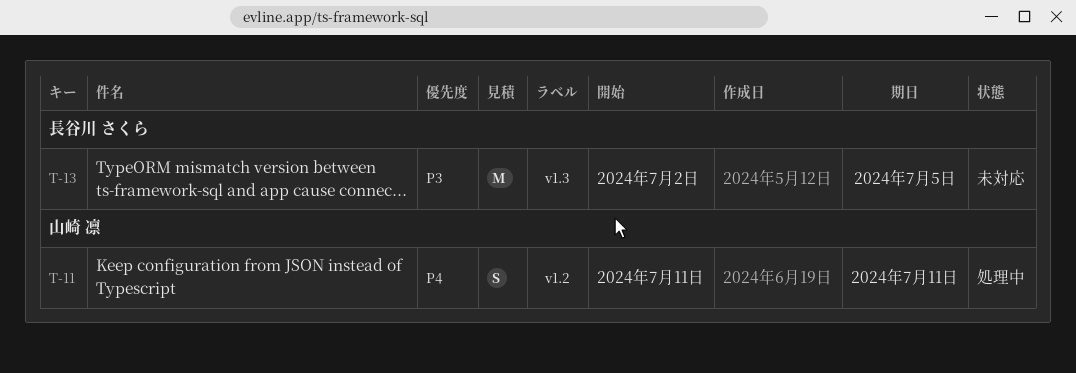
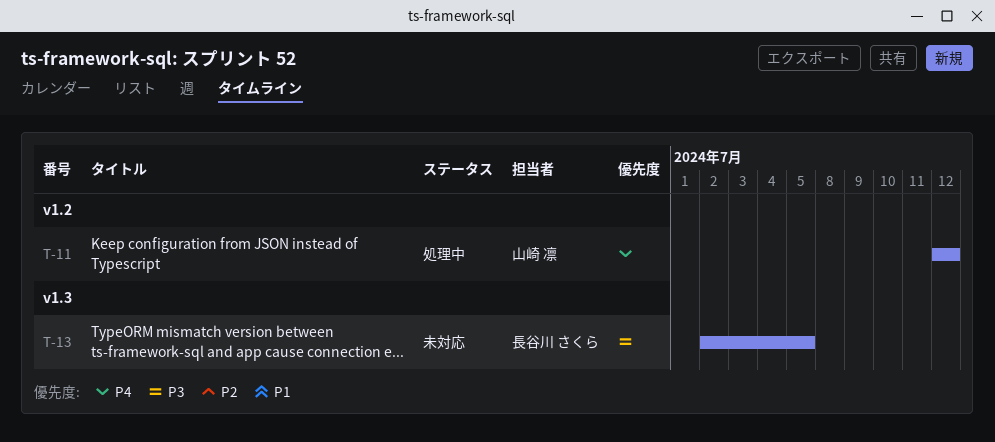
T-11, start: Jul 11 -> Jul 12
T-11, due: Jul 11 -> Jul 12

